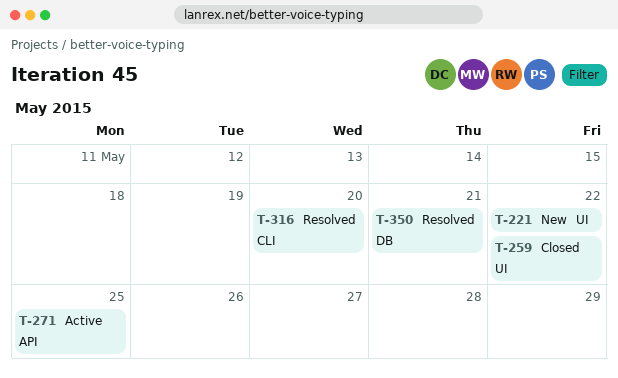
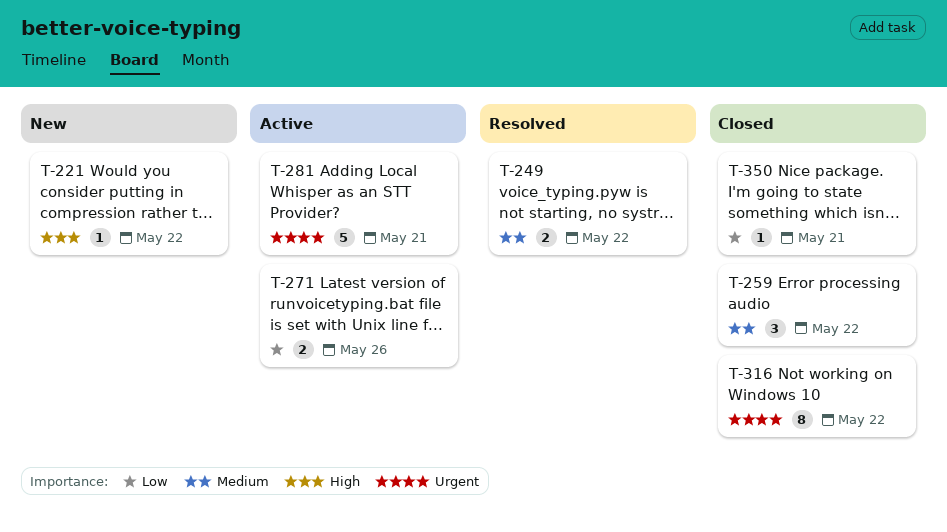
T-249: none -> present
T-271, due: May 25 -> May 26
T-281: none -> present
T-316, status: Resolved -> Closed
T-316, due: May 20 -> May 22
T-350, status: Resolved -> Closed

